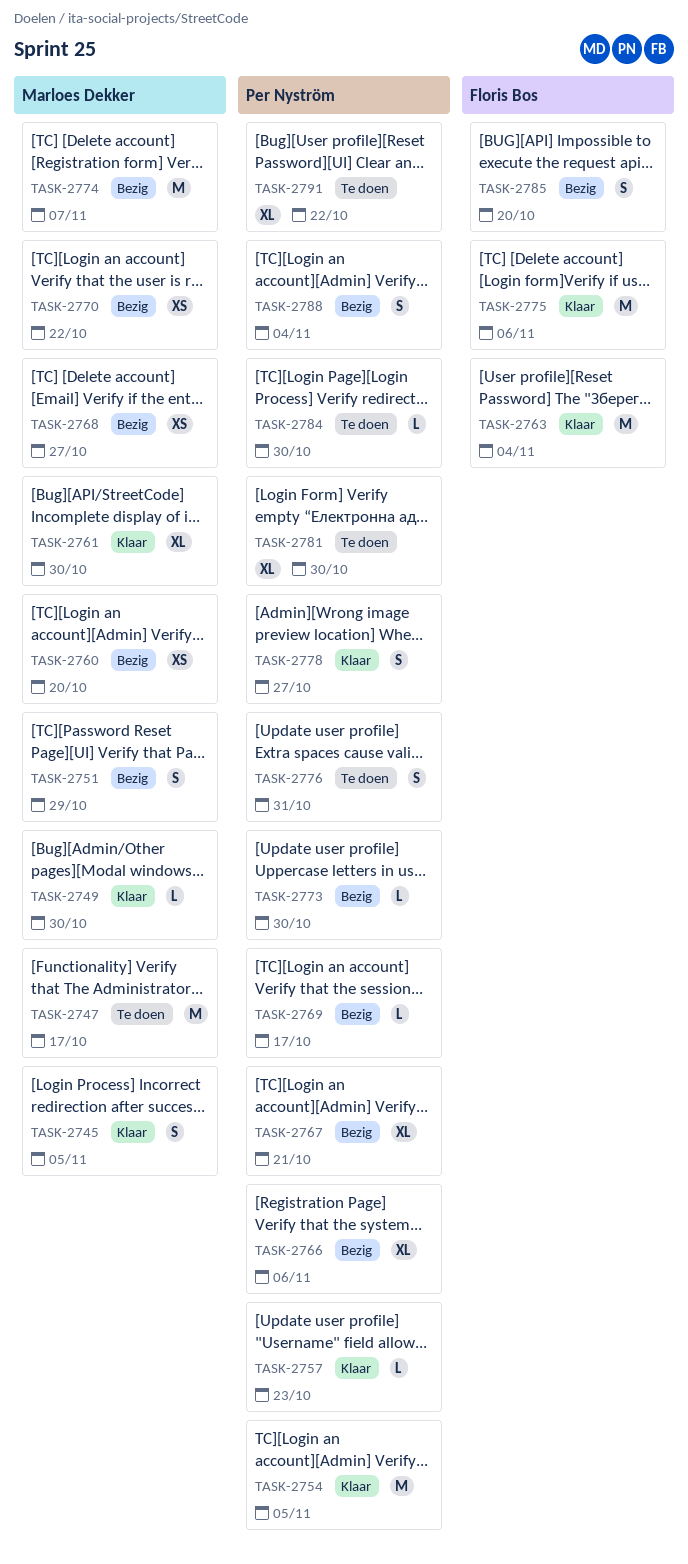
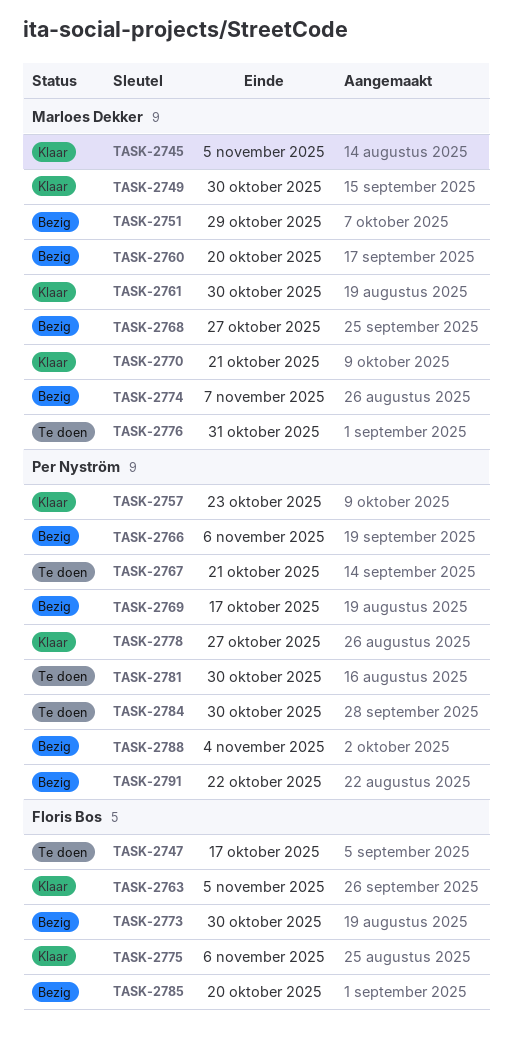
TASK-2747, owner: Marloes Dekker -> Floris Bos
TASK-2754: present -> none
TASK-2763, due: Nov 4 -> Nov 5
TASK-2767, status: Bezig -> Te doen
TASK-2770, status: Bezig -> Klaar
TASK-2770, due: Oct 22 -> Oct 21
TASK-2773, owner: Per Nyström -> Floris Bos
TASK-2776, owner: Per Nyström -> Marloes Dekker
TASK-2791, status: Te doen -> Bezig

